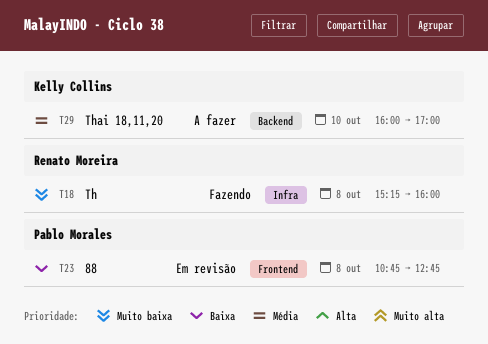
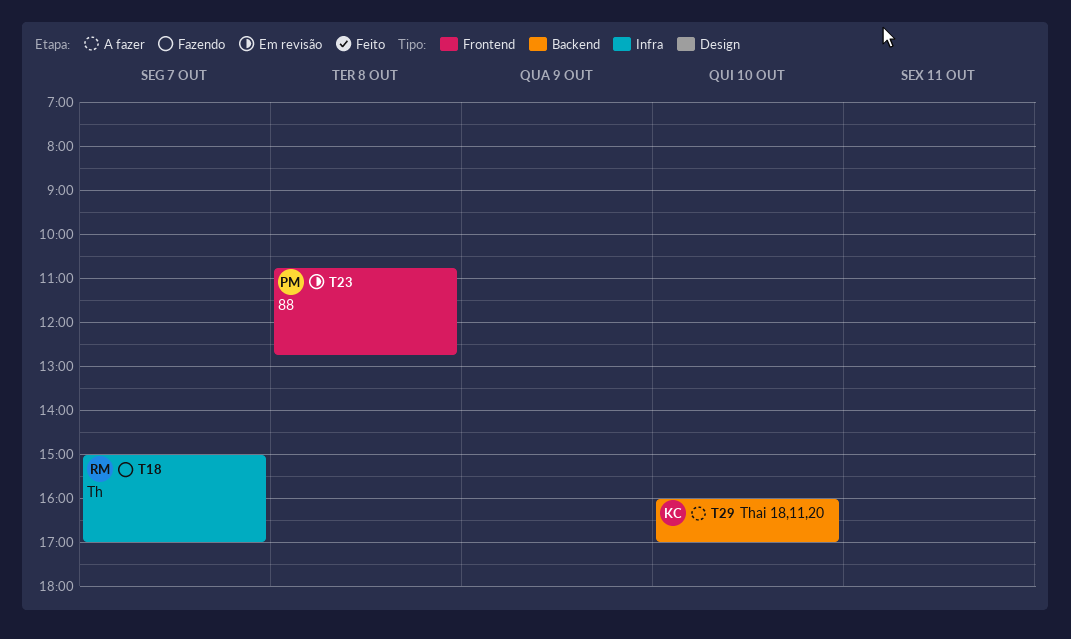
T18, day: Oct 8 -> Oct 7
T18, begins: 15:15 -> 15:00
T18, ends: 16:00 -> 17:00

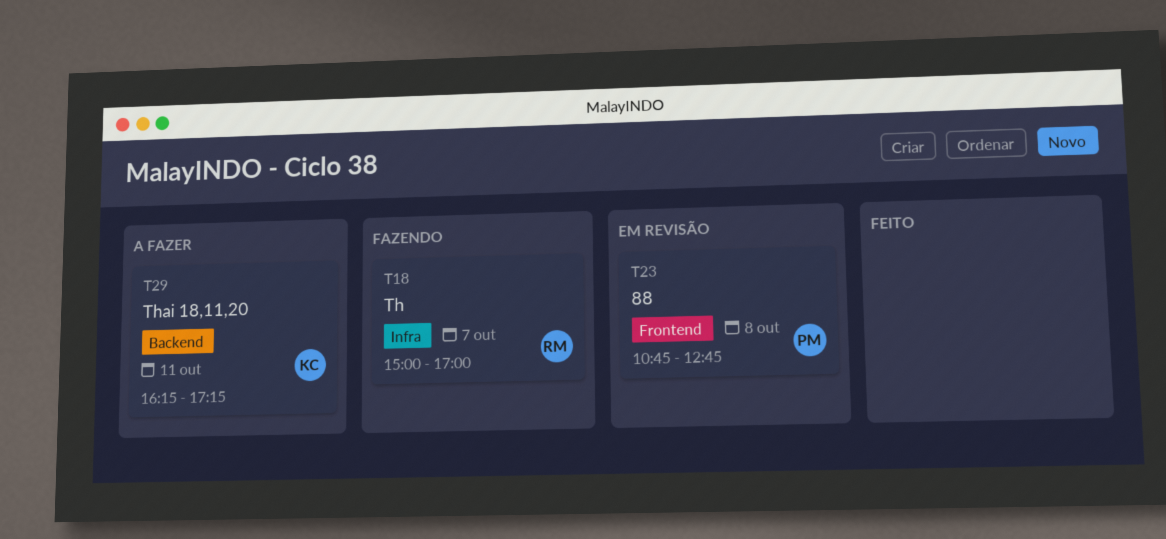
T29, day: Oct 10 -> Oct 11
T29, begins: 16:00 -> 16:15
T29, ends: 17:00 -> 17:15

